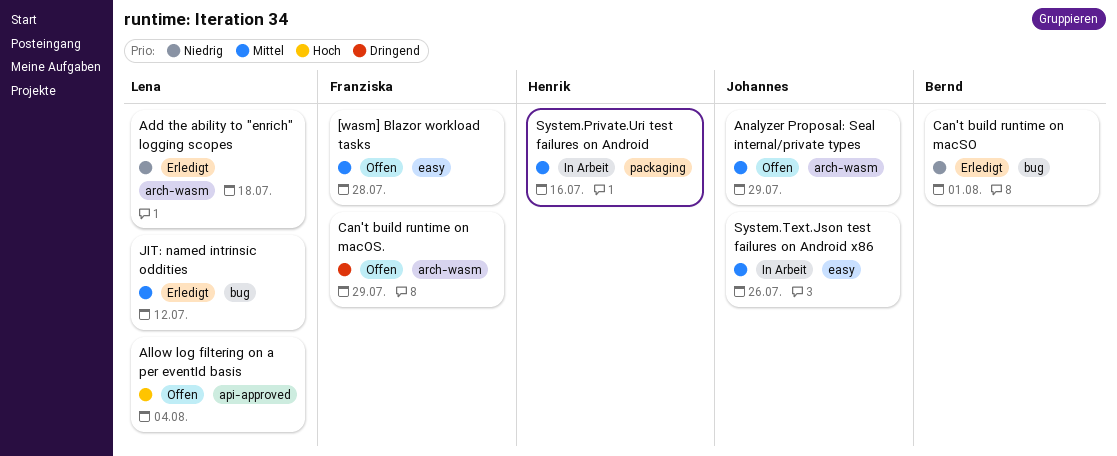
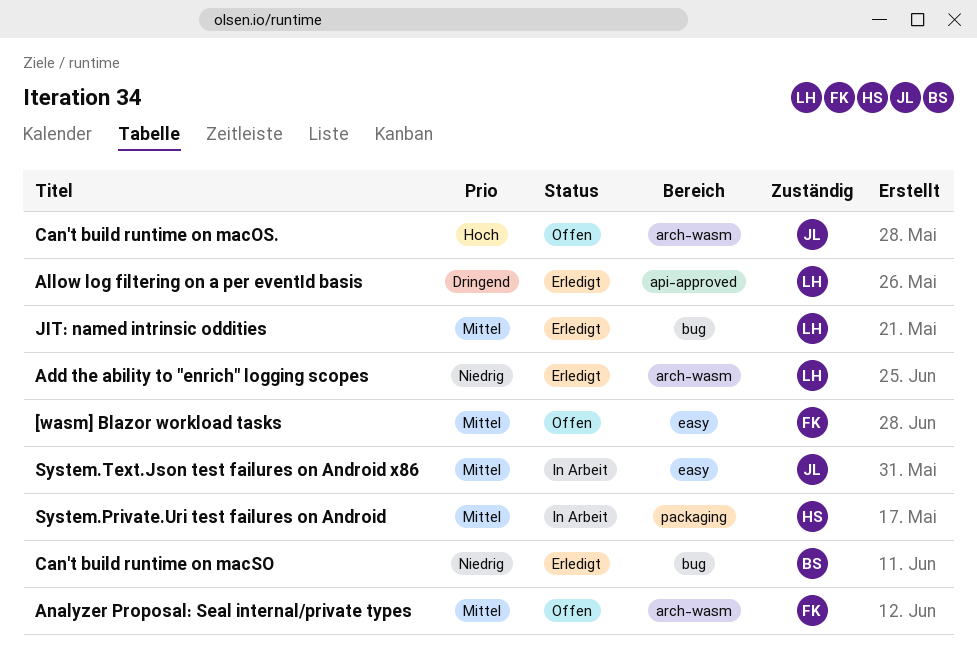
Allow log filtering on a per eventId basis, status: Offen -> Erledigt
Allow log filtering on a per eventId basis, priority: Hoch -> Dringend
Analyzer Proposal: Seal internal/private types, owner: Johannes -> Franziska
Can't build runtime on macOS., owner: Franziska -> Johannes
Can't build runtime on macOS., priority: Dringend -> Hoch

